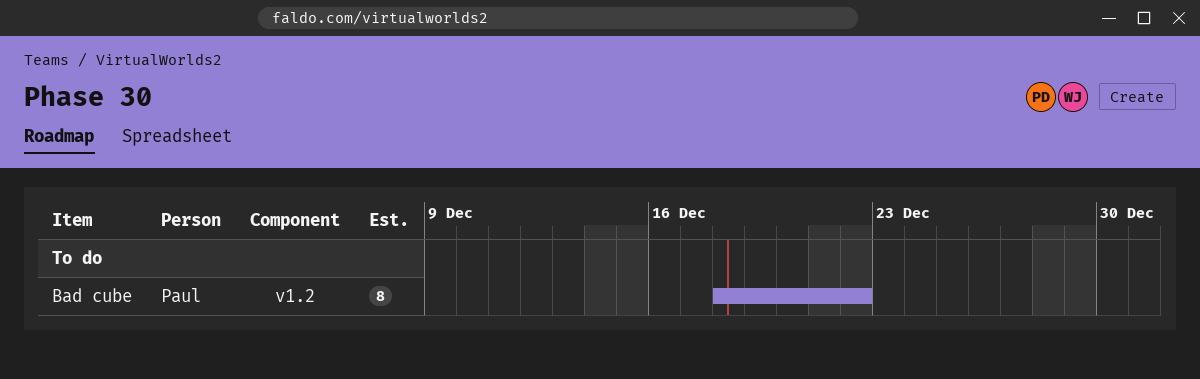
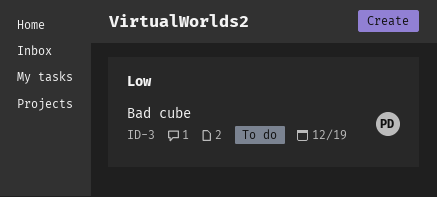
Bad cube, due: Dec 22 -> Dec 19

